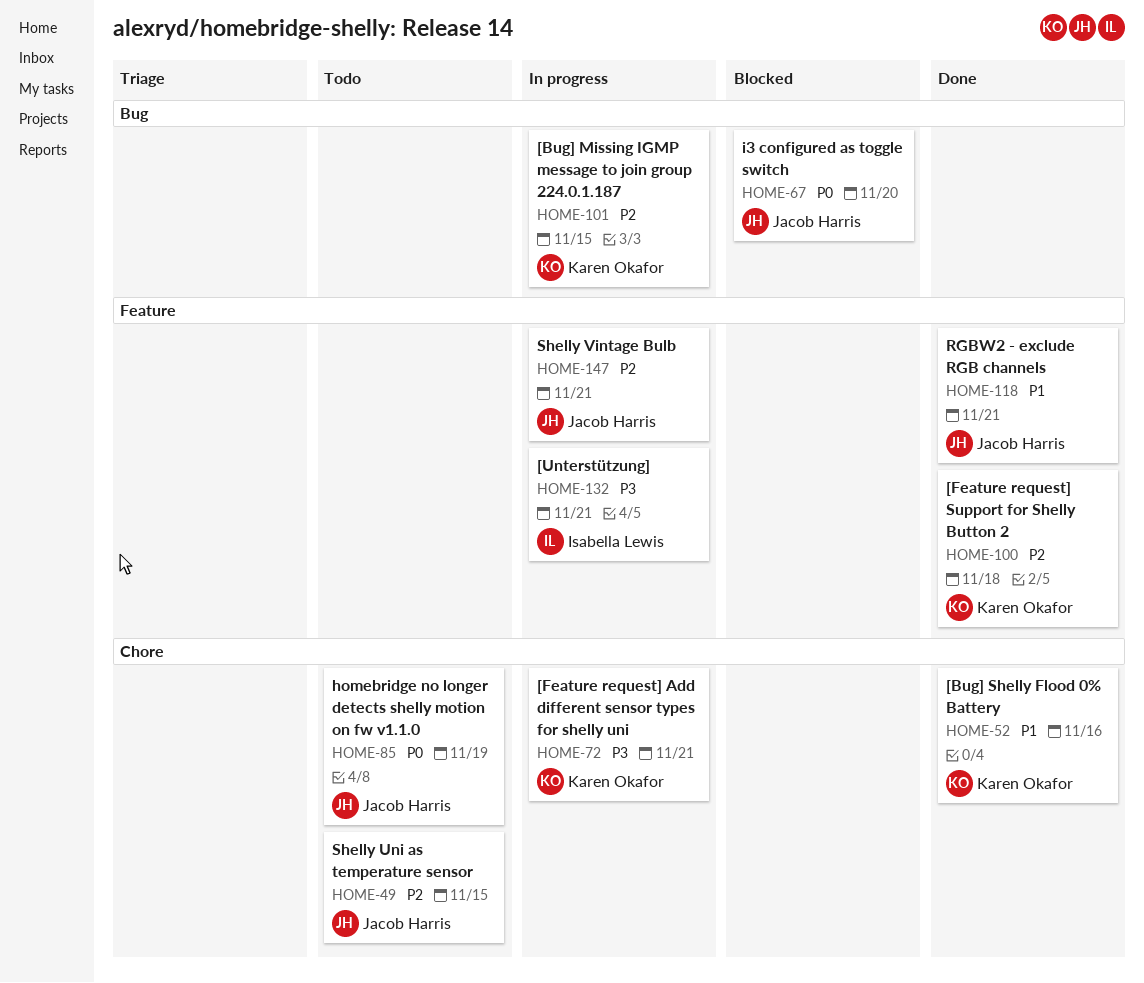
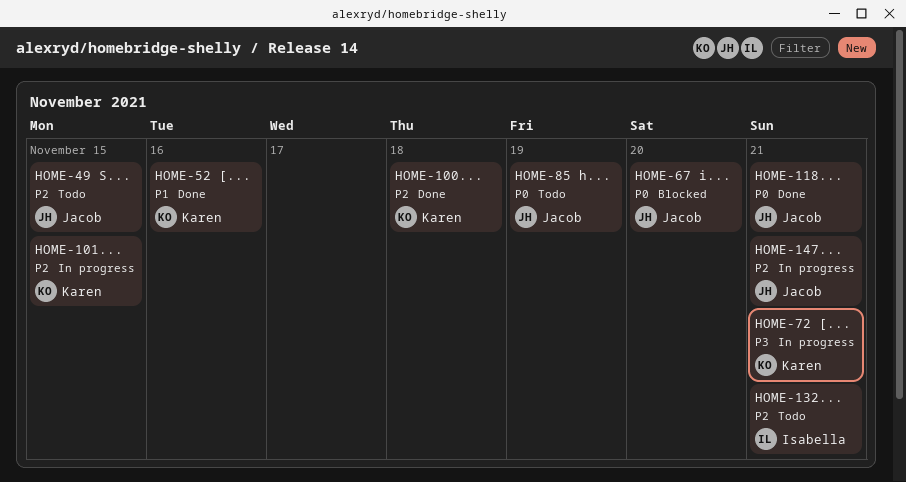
HOME-118, priority: P1 -> P0
HOME-132, status: In progress -> Todo
HOME-132, priority: P3 -> P2

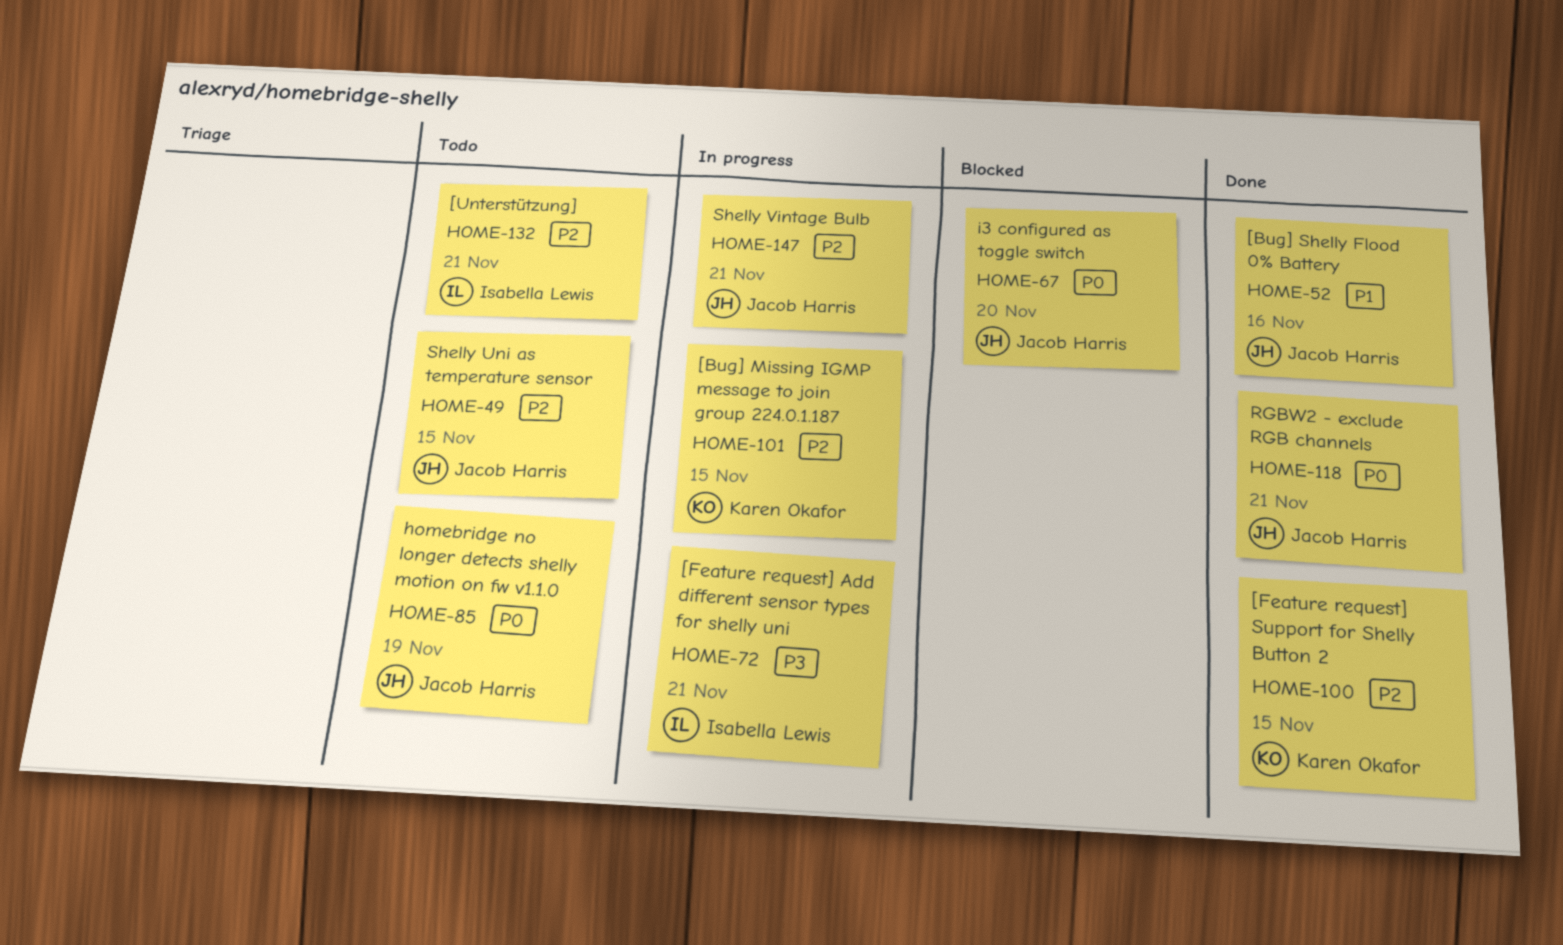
HOME-52, owner: Karen Okafor -> Jacob Harris
HOME-72, owner: Karen Okafor -> Isabella Lewis
HOME-100, due: Nov 18 -> Nov 15

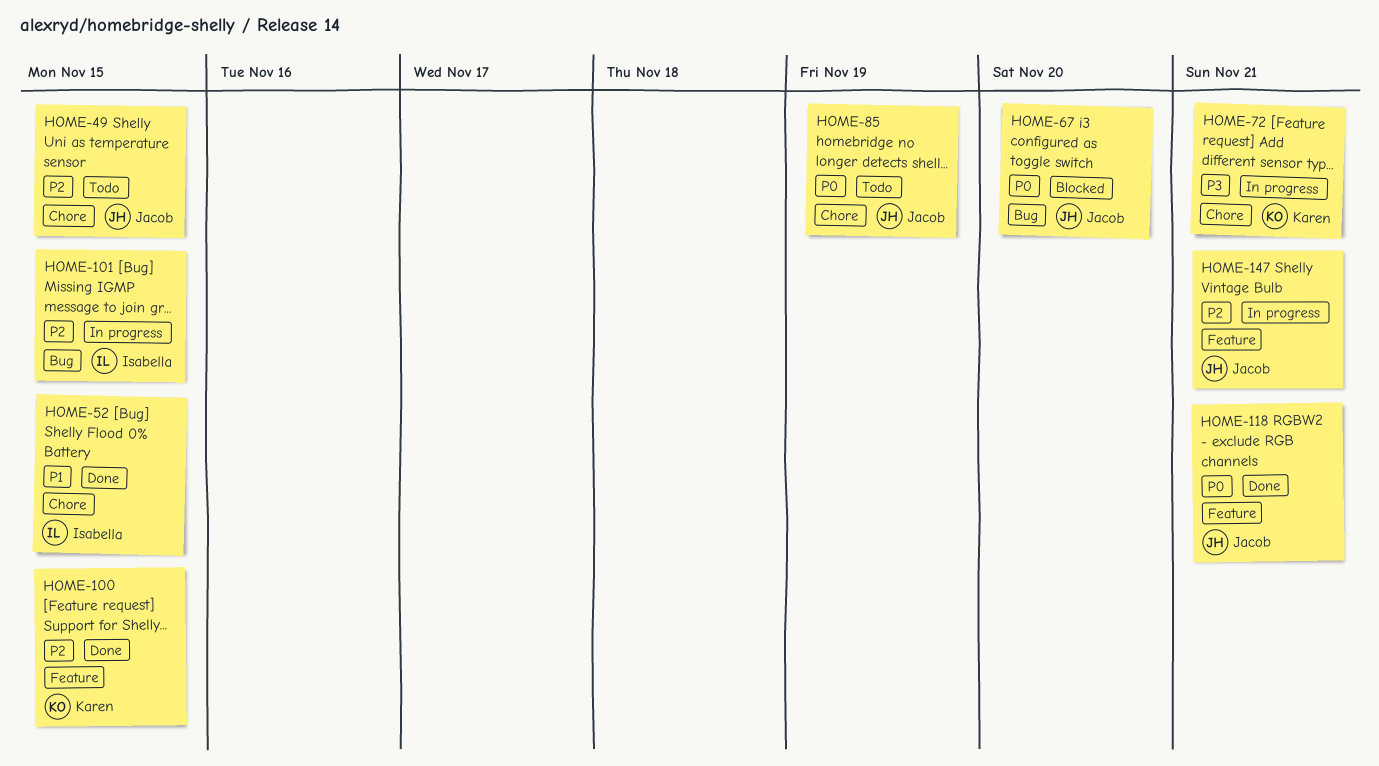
HOME-52, owner: Jacob Harris -> Isabella Lewis
HOME-52, due: Nov 16 -> Nov 15
HOME-72, owner: Isabella Lewis -> Karen Okafor
HOME-101, owner: Karen Okafor -> Isabella Lewis
HOME-132: present -> none

